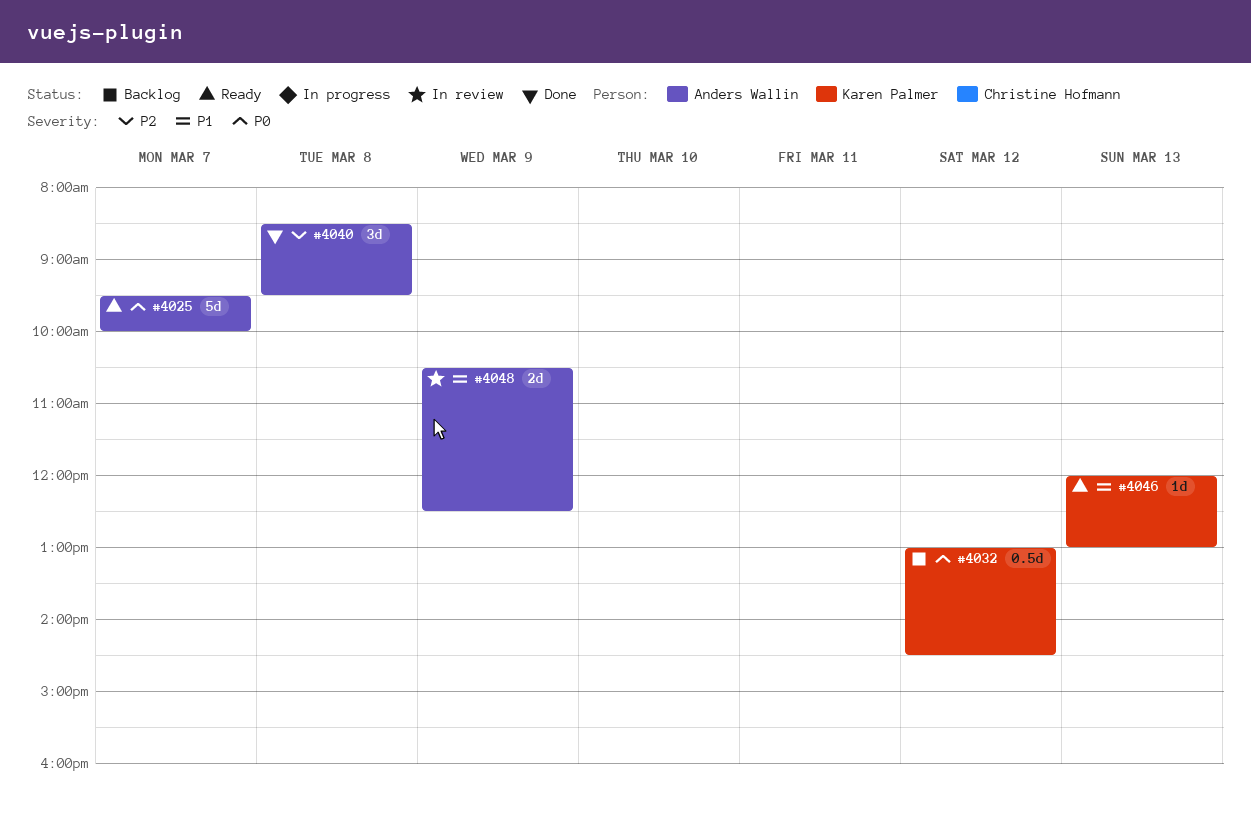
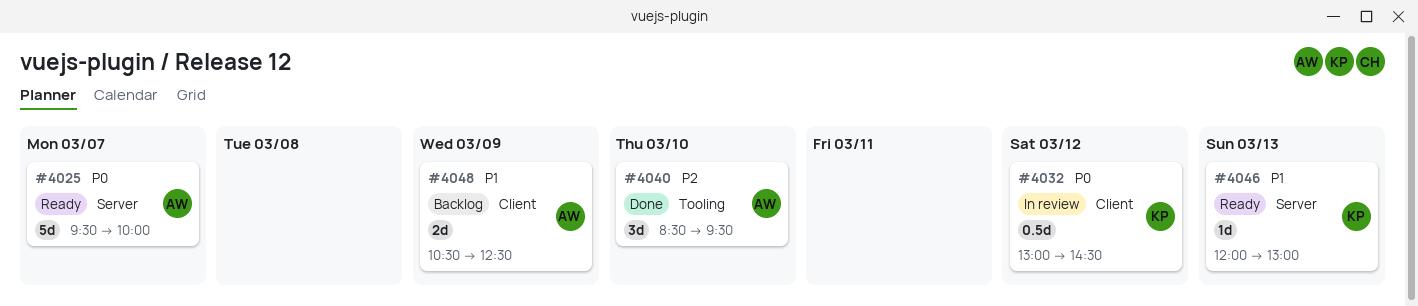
#4032, status: Backlog -> In review
#4040, day: Mar 8 -> Mar 10
#4048, status: In review -> Backlog

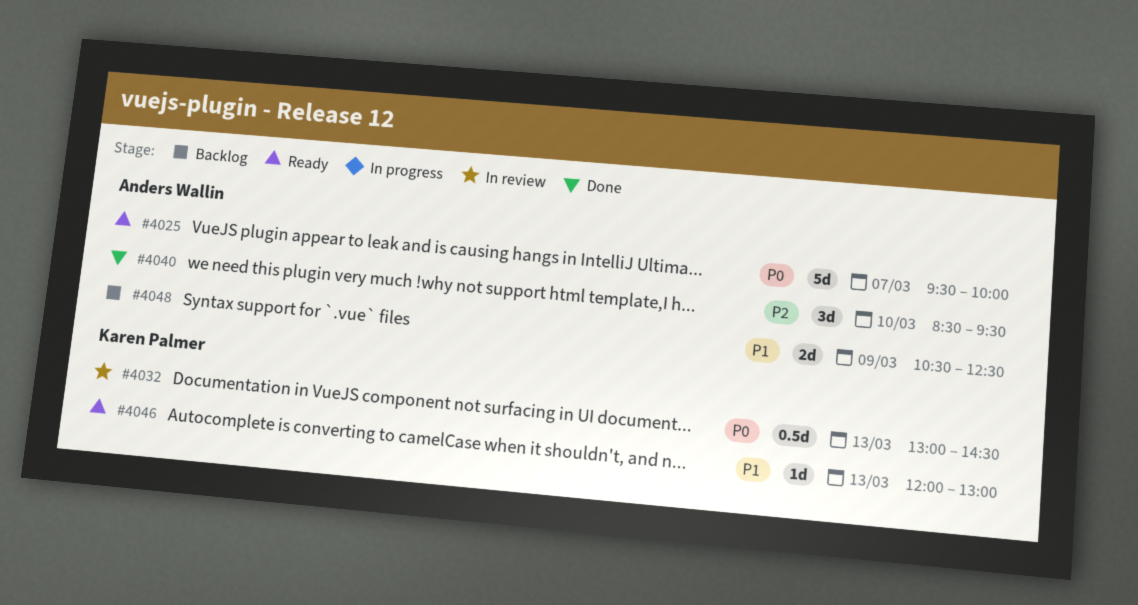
#4032, day: Mar 12 -> Mar 13

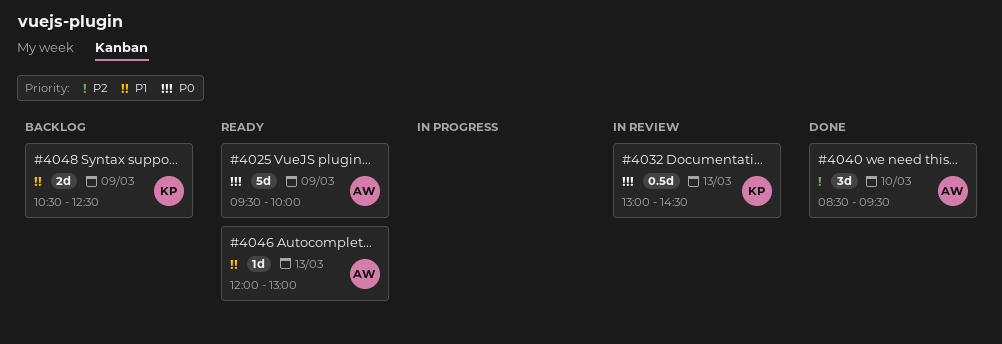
#4025, day: Mar 7 -> Mar 9
#4046, owner: Karen Palmer -> Anders Wallin
#4048, owner: Anders Wallin -> Karen Palmer

